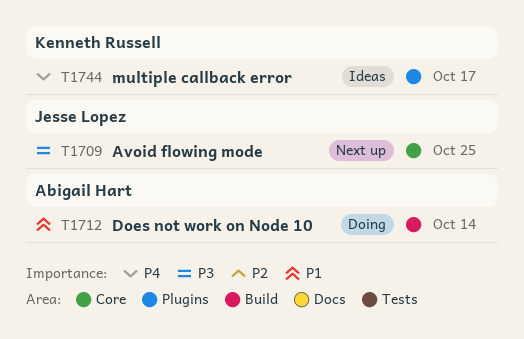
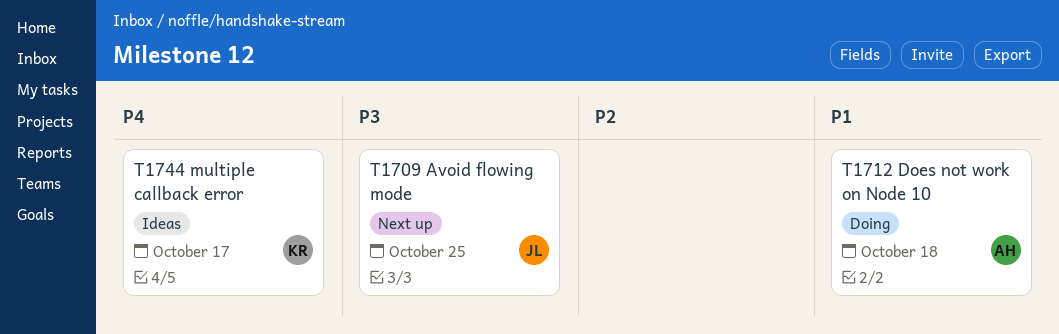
T1712, due: Oct 14 -> Oct 18

